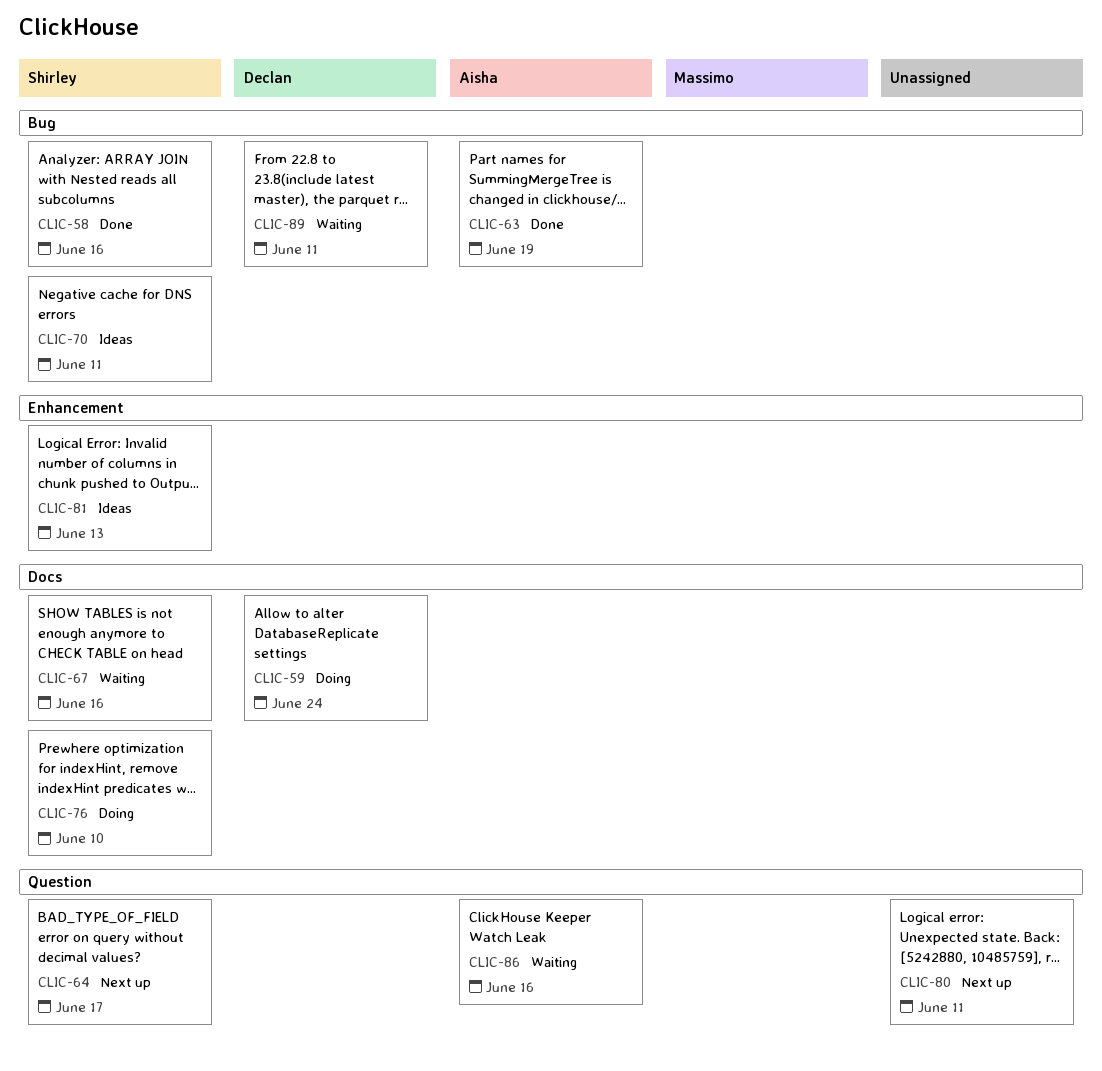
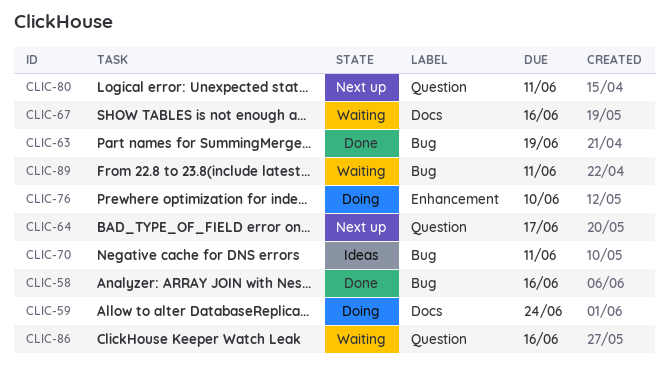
CLIC-76, label: Docs -> Enhancement
CLIC-81: present -> none

